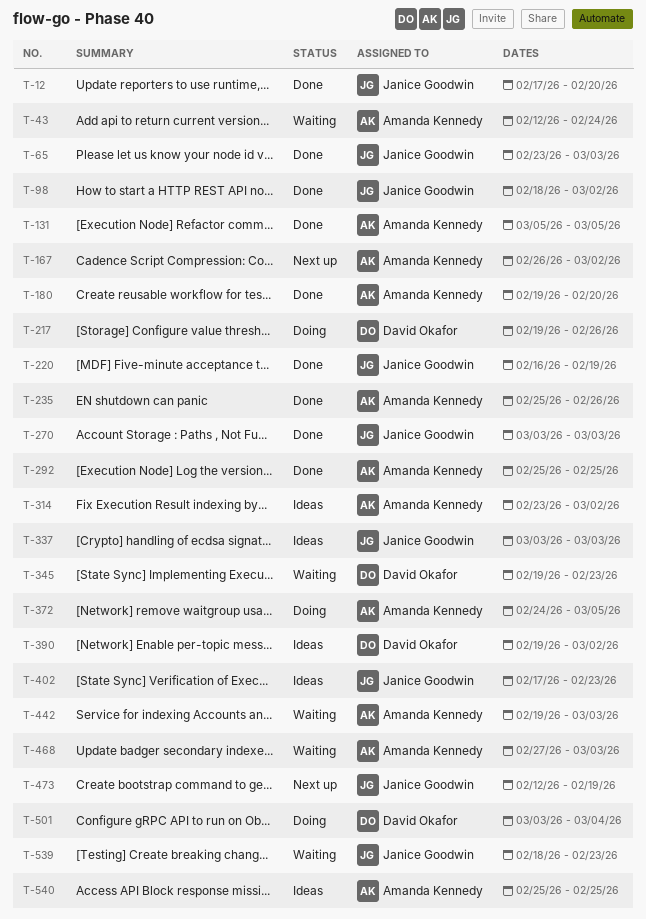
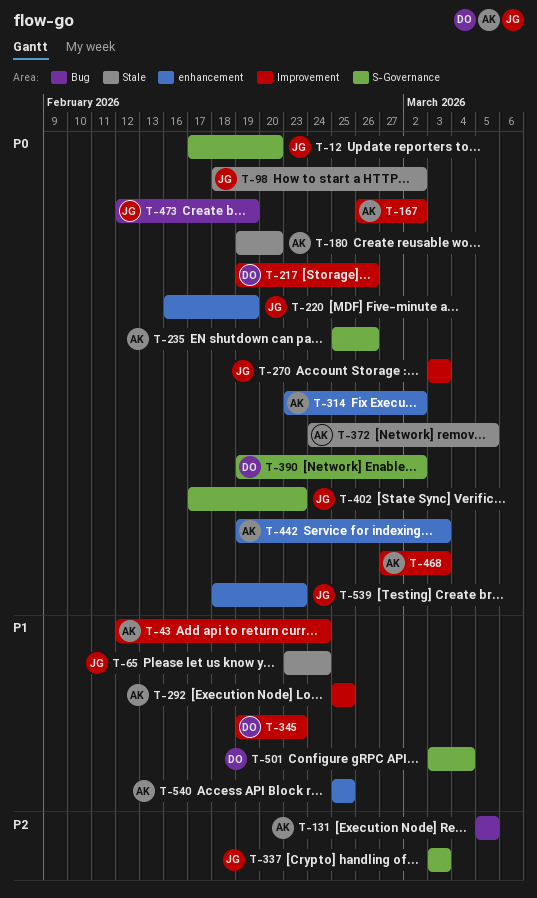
T-65, due: Mar 3 -> Feb 24

